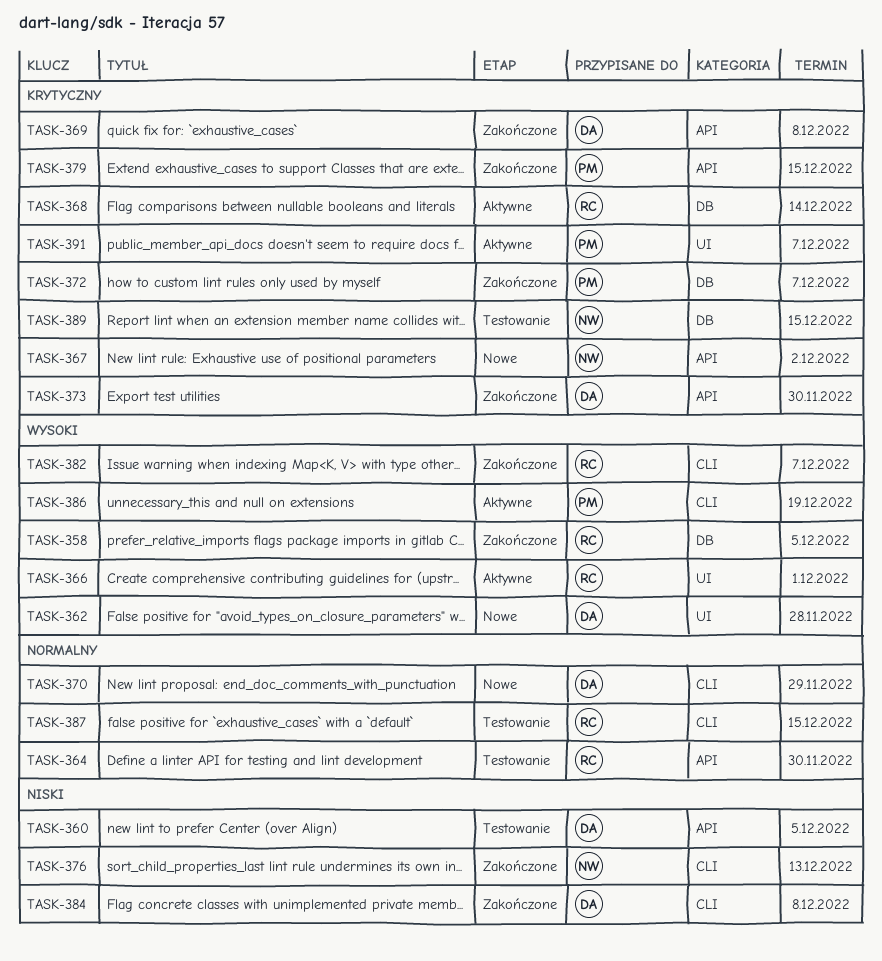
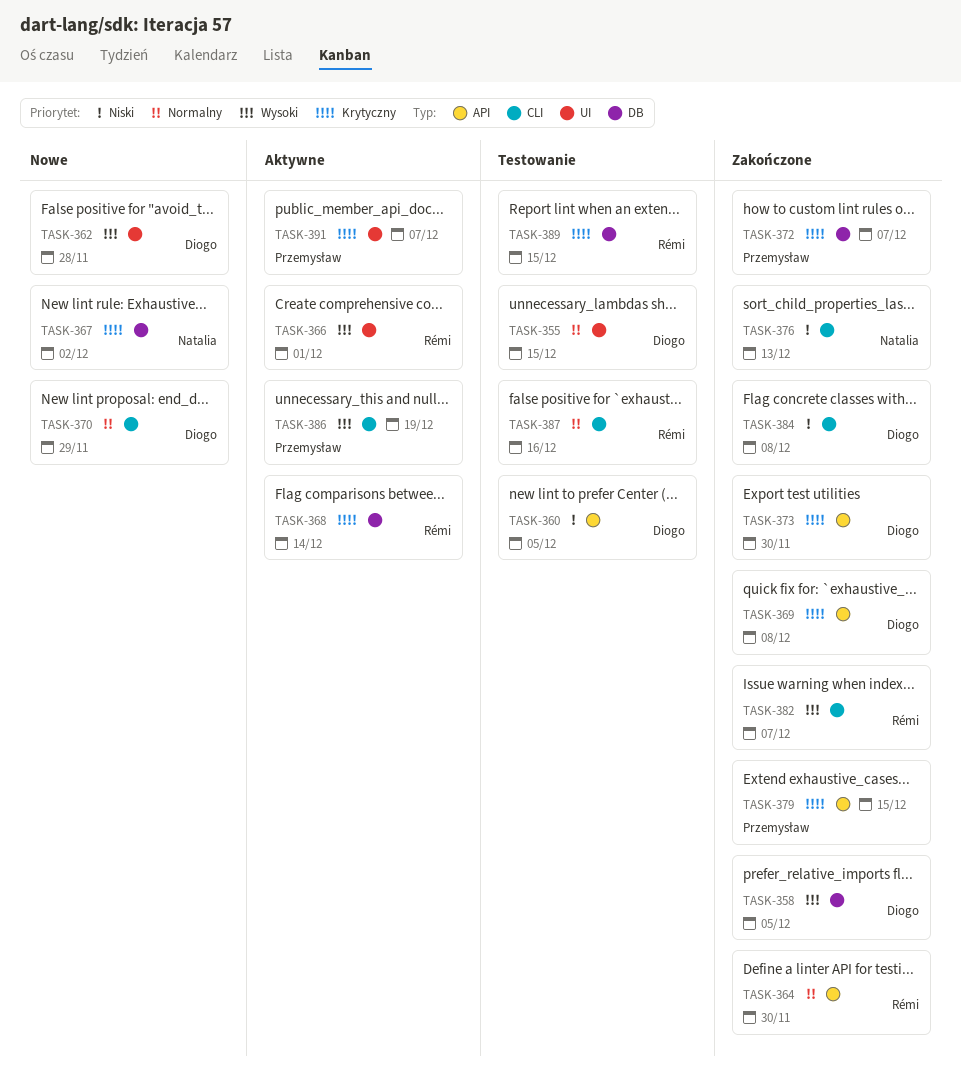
TASK-355: none -> present
TASK-358, owner: Rémi -> Diogo
TASK-364, status: Testowanie -> Zakończone
TASK-367, label: API -> DB
TASK-387, due: Dec 15 -> Dec 16
TASK-389, owner: Natalia -> Rémi

